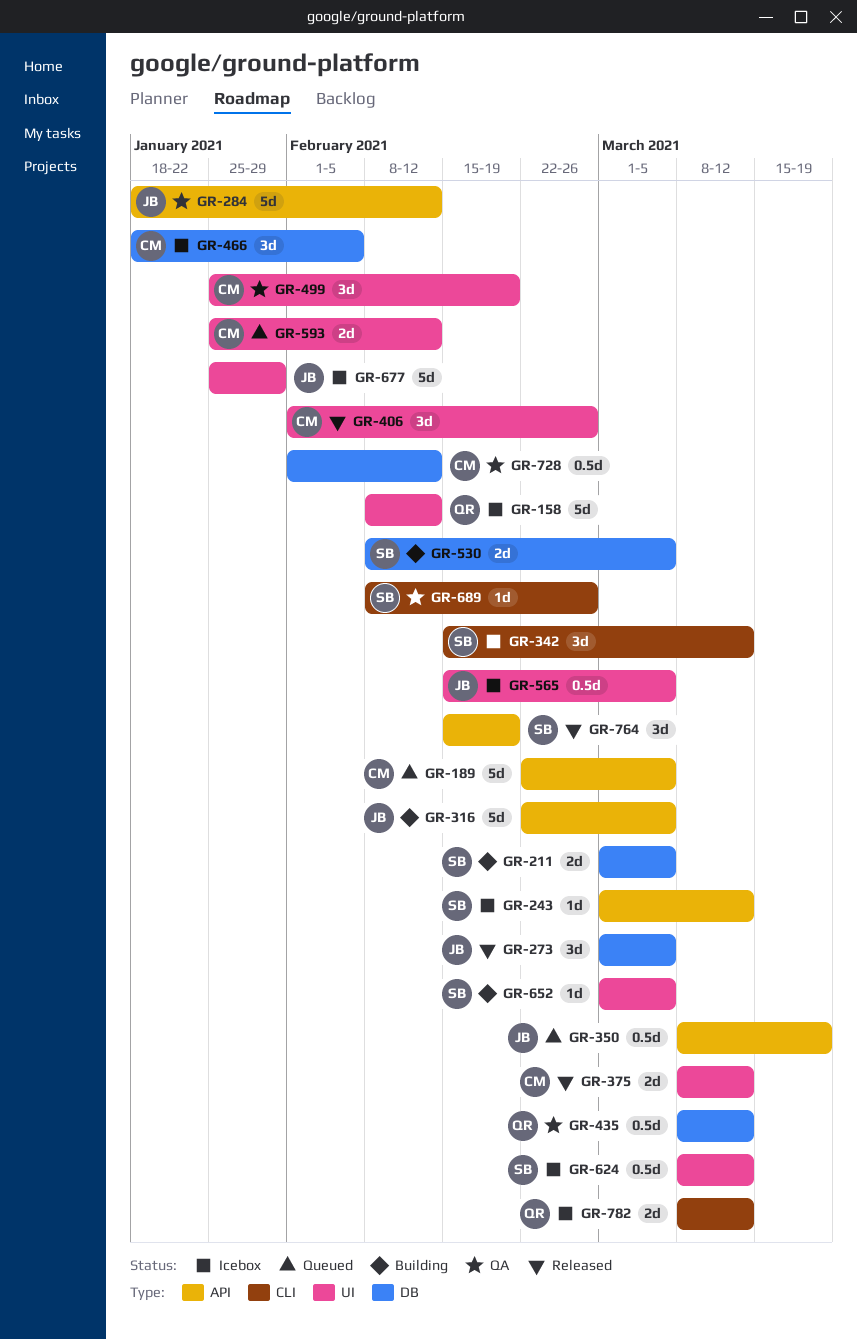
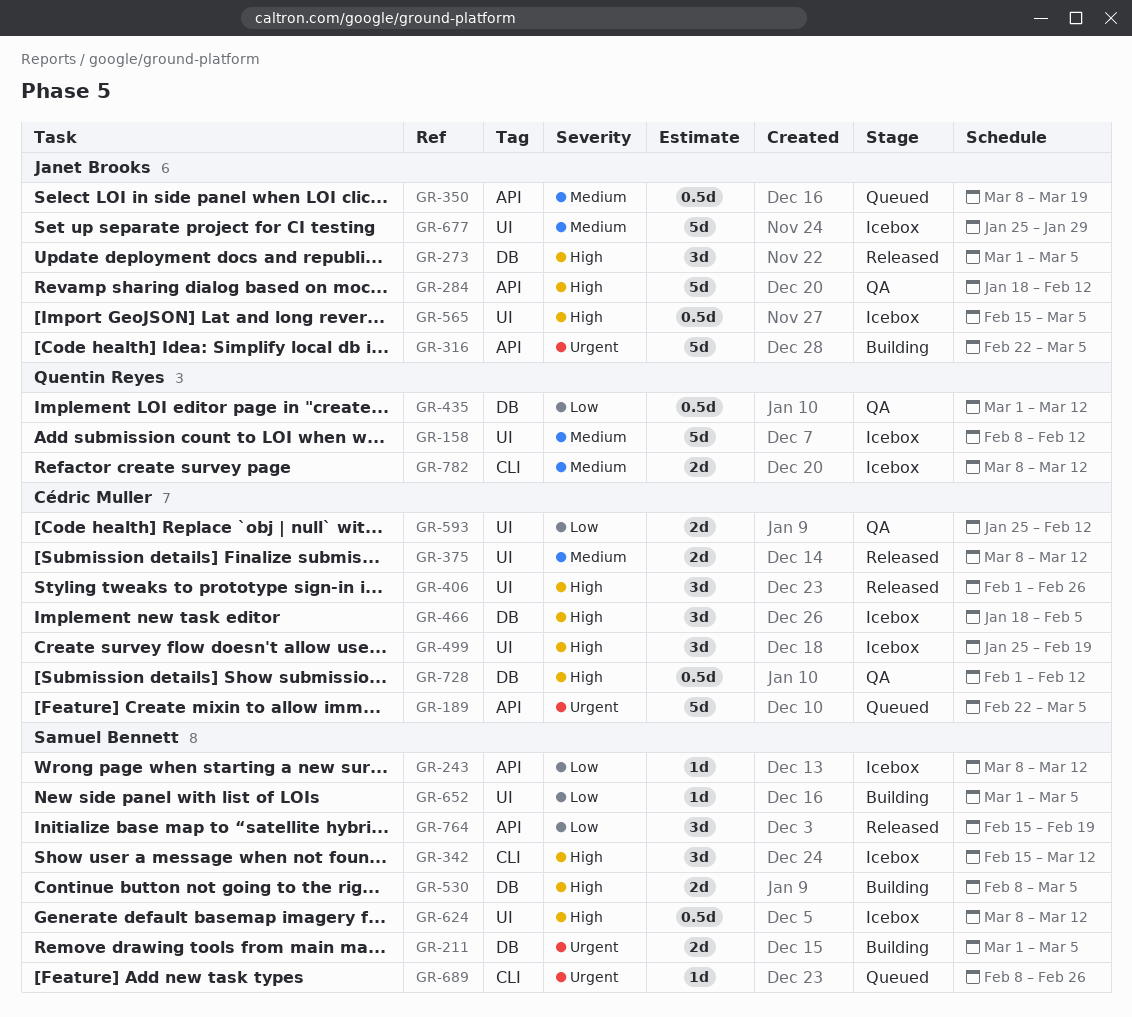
GR-243, start: Mar 1 -> Mar 8
GR-435, start: Mar 8 -> Mar 1
GR-499, status: QA -> Icebox
GR-593, status: Queued -> QA
GR-689, status: QA -> Queued

